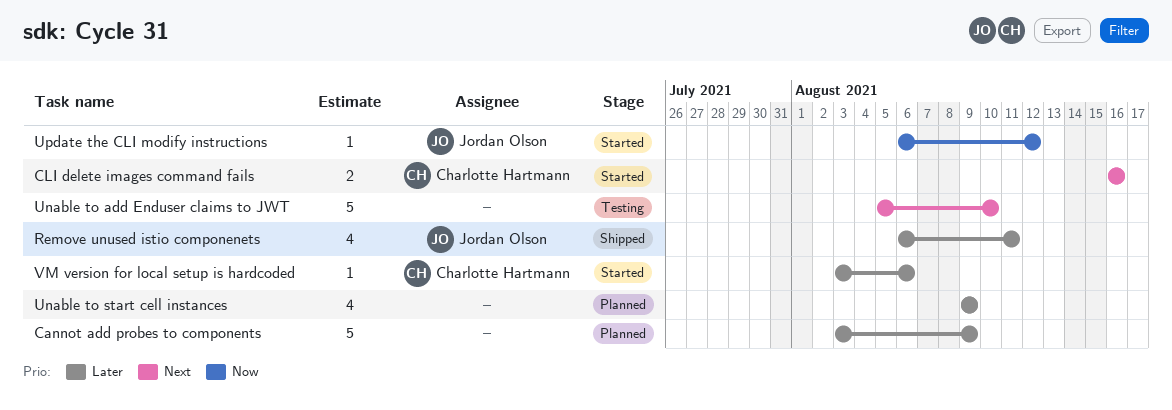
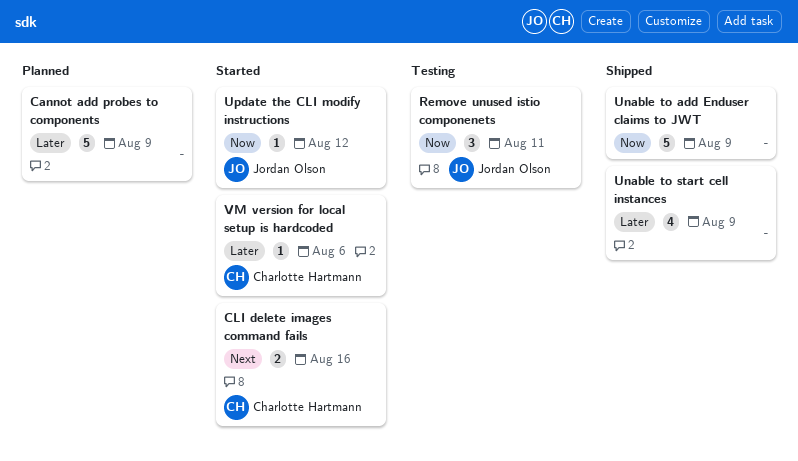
Remove unused istio componenets, status: Shipped -> Testing
Remove unused istio componenets, priority: Later -> Now
Remove unused istio componenets, estimate: 4 -> 3
Unable to add Enduser claims to JWT, status: Testing -> Shipped
Unable to add Enduser claims to JWT, priority: Next -> Now
Unable to add Enduser claims to JWT, due: Aug 10 -> Aug 9
Unable to start cell instances, status: Planned -> Shipped

